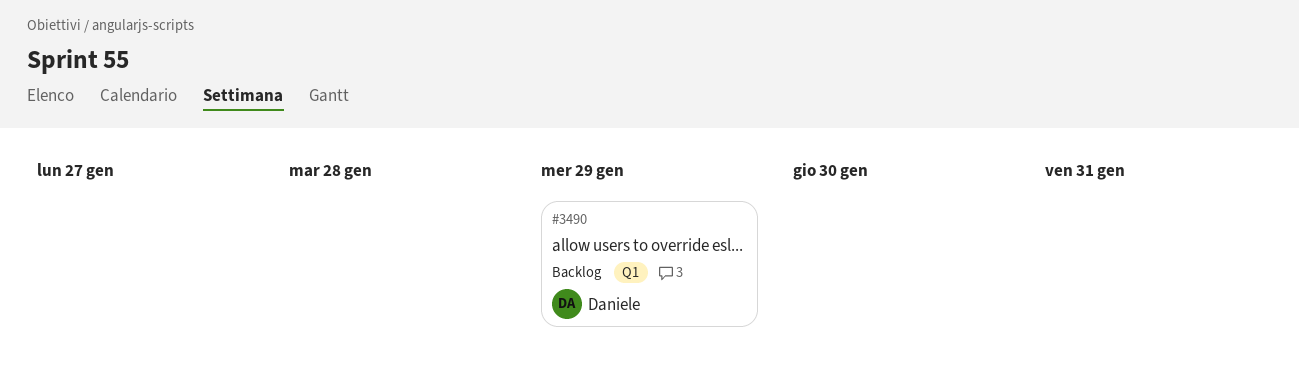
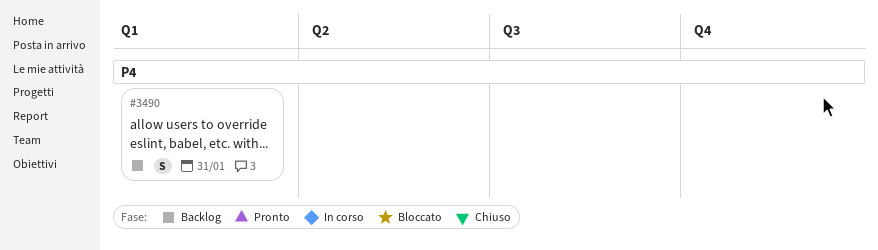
#3490, due: Jan 29 -> Jan 31

